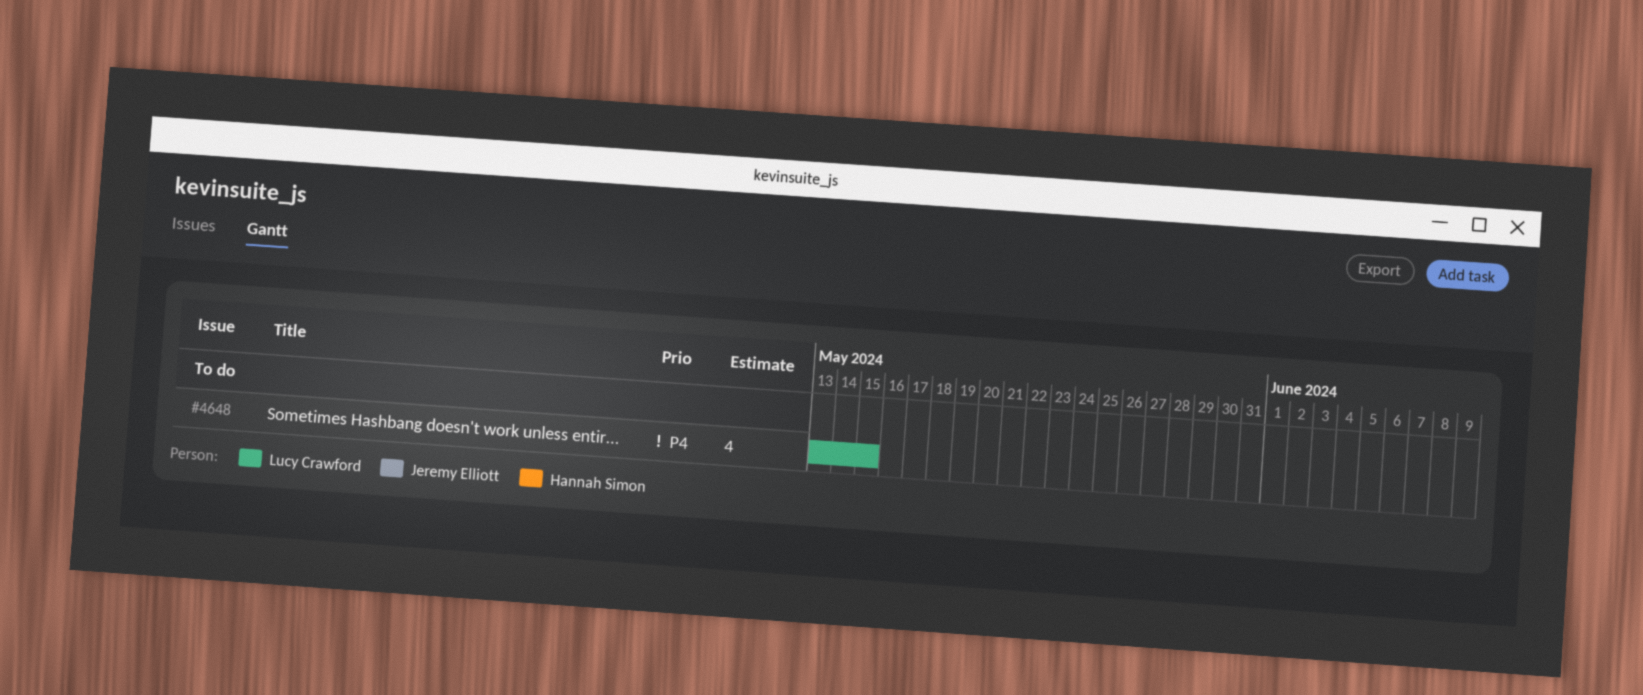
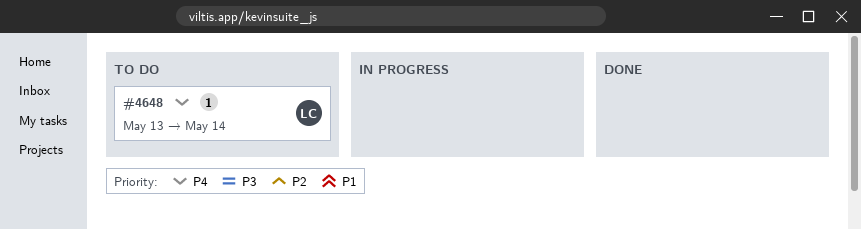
#4648, estimate: 4 -> 1
#4648, due: May 15 -> May 14

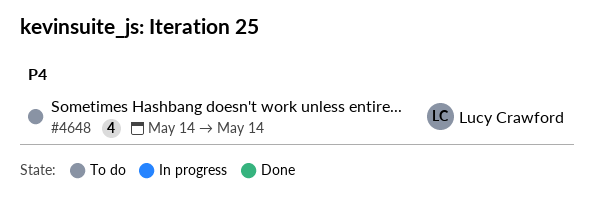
#4648, estimate: 1 -> 4
#4648, start: May 13 -> May 14

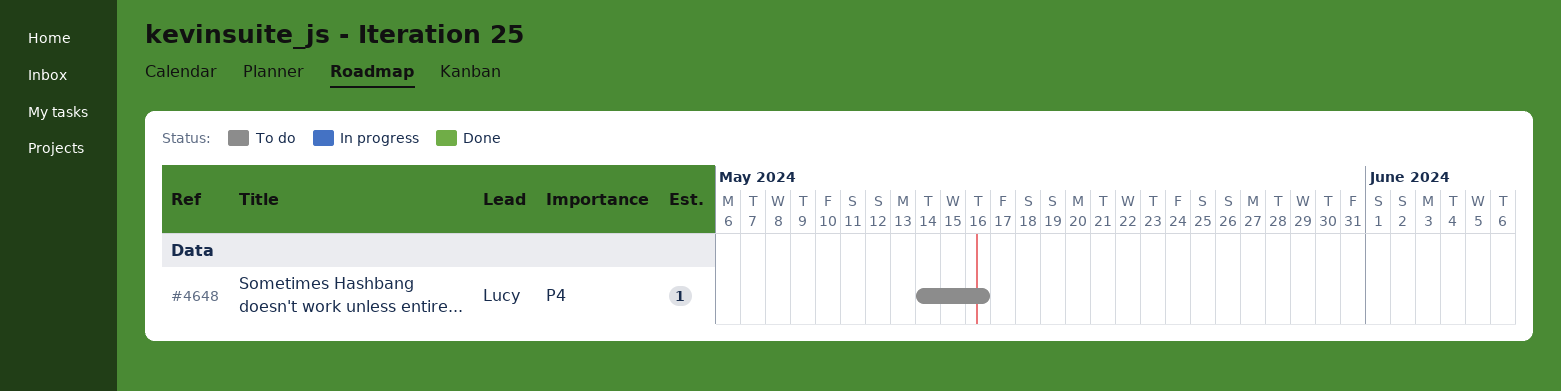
#4648, estimate: 4 -> 1
#4648, due: May 14 -> May 16

